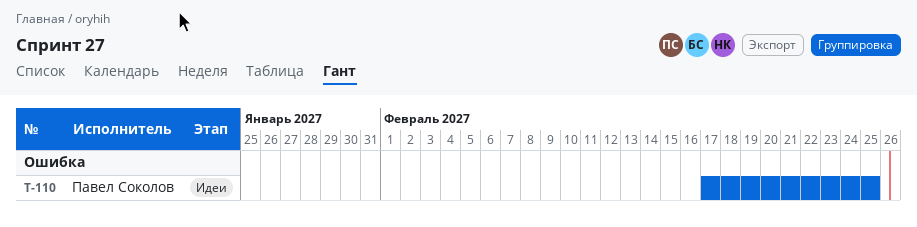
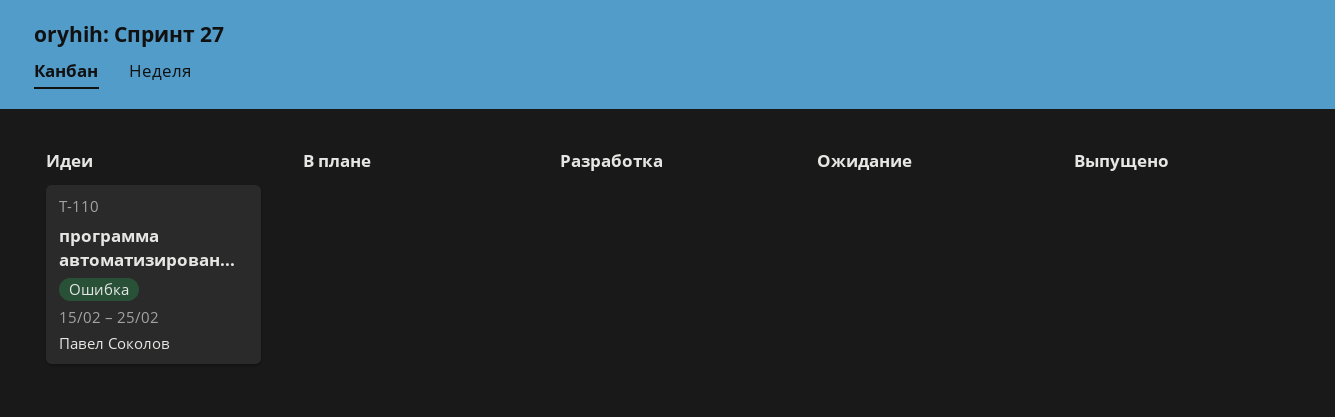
T-110, start: Feb 17 -> Feb 15

